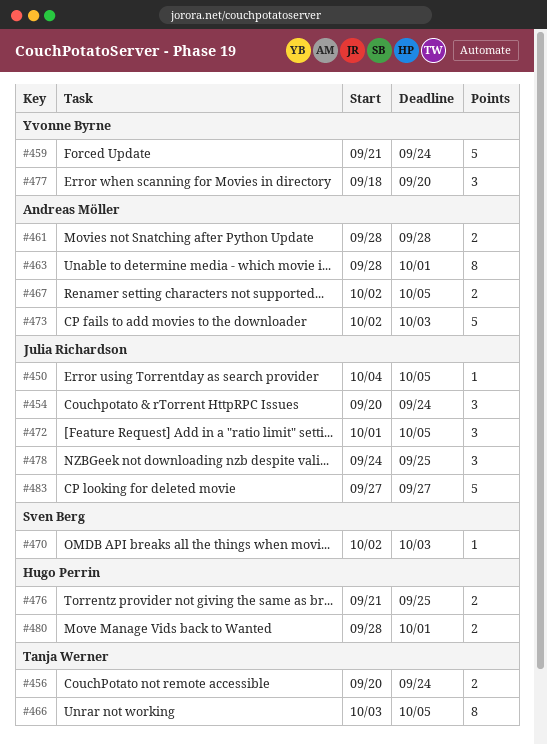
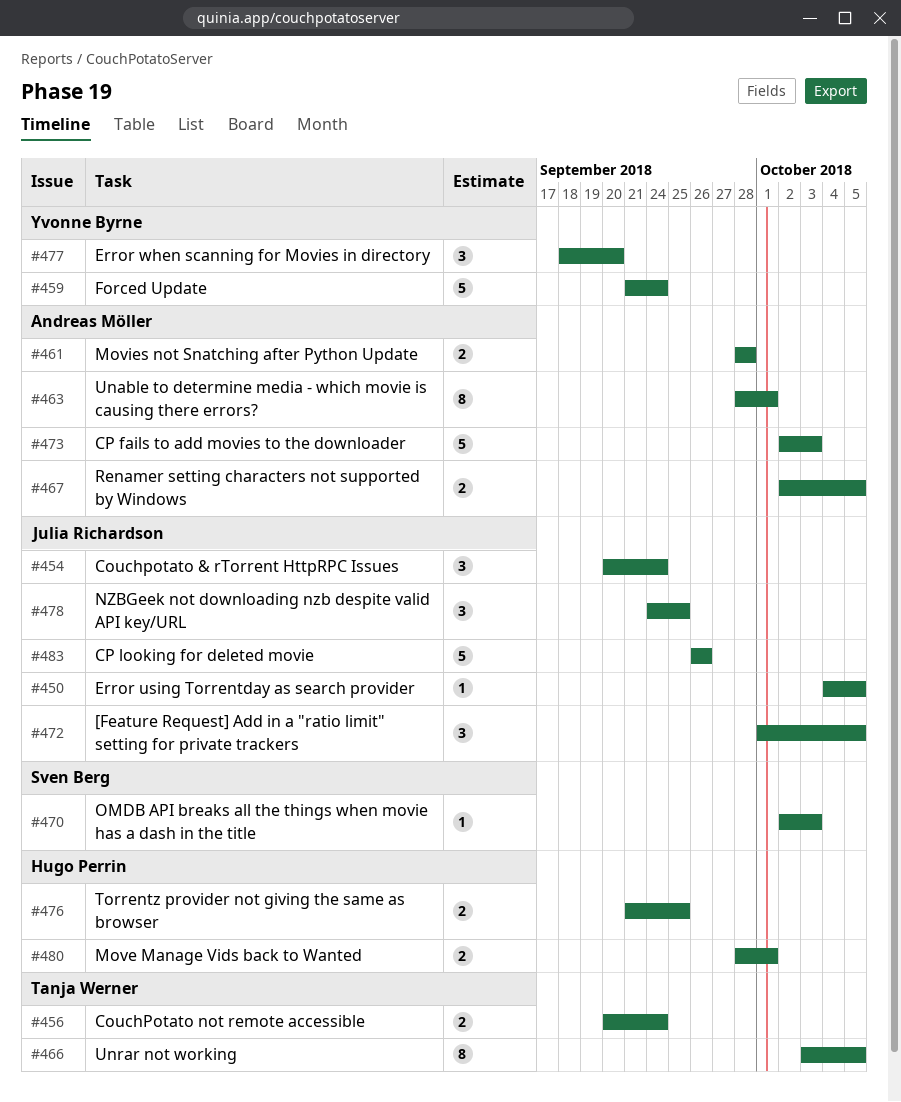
#483, start: Sep 27 -> Sep 26
#483, due: Sep 27 -> Sep 26

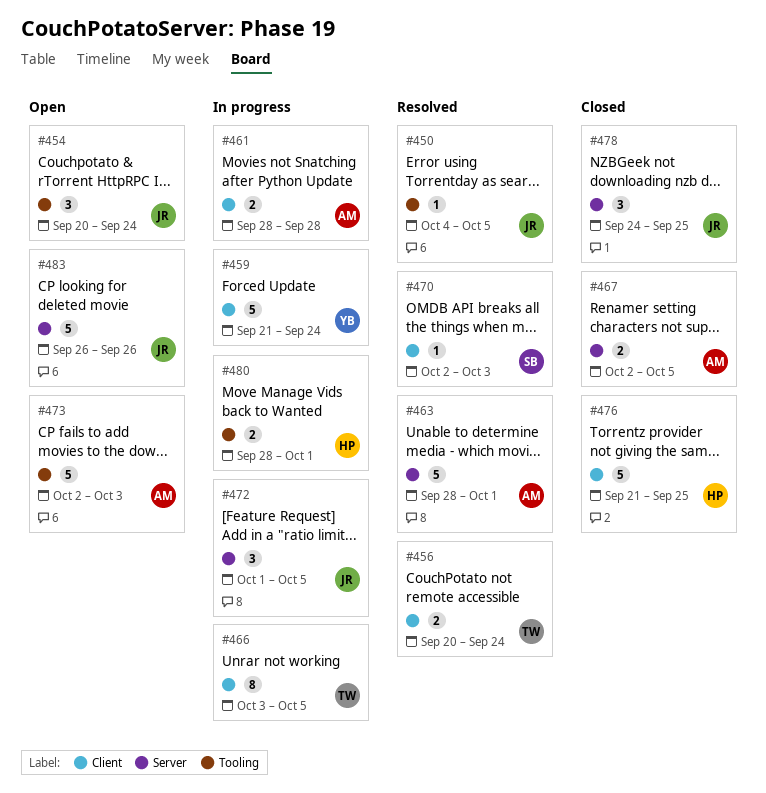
#463, estimate: 8 -> 5
#476, estimate: 2 -> 5
#477: present -> none

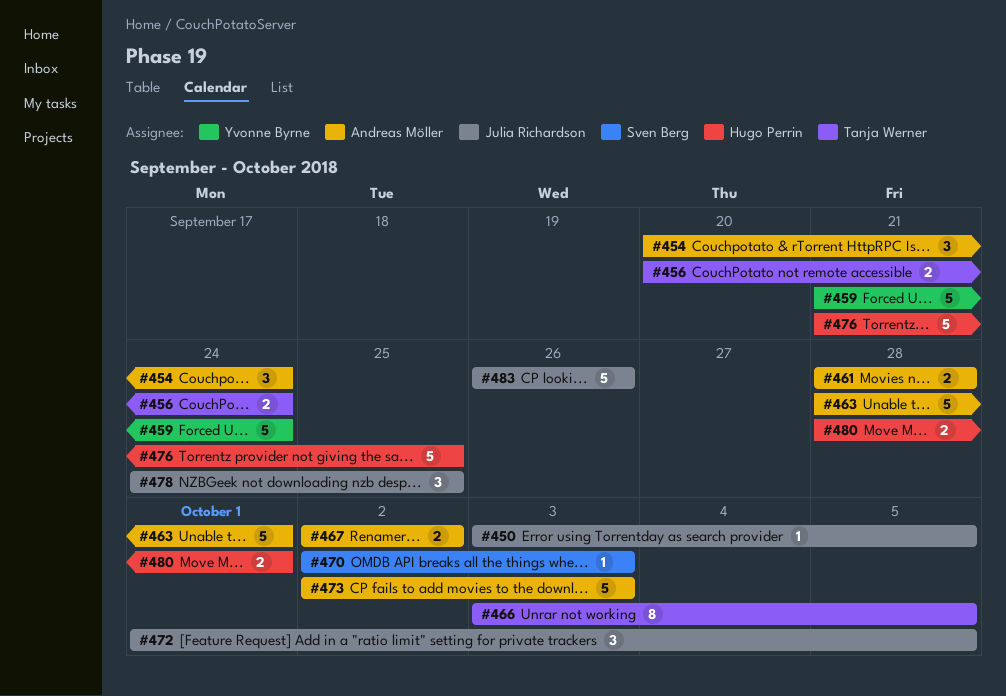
#450, start: Oct 4 -> Oct 3
#454, owner: Julia Richardson -> Andreas Möller
#467, due: Oct 5 -> Oct 2

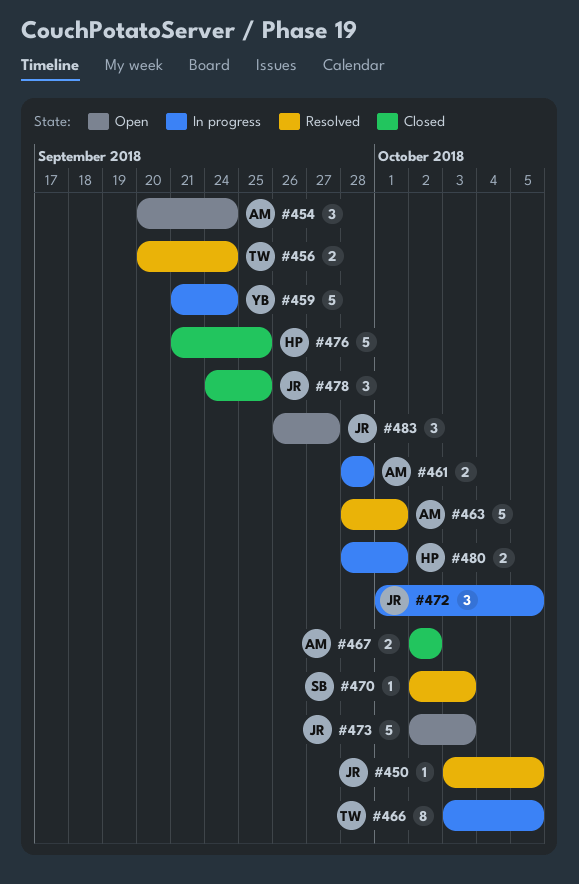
#473, owner: Andreas Möller -> Julia Richardson
#483, estimate: 5 -> 3
#483, due: Sep 26 -> Sep 27

